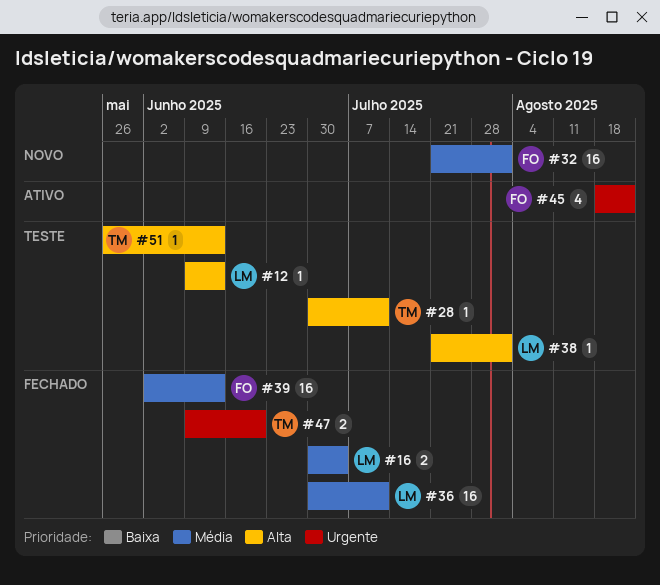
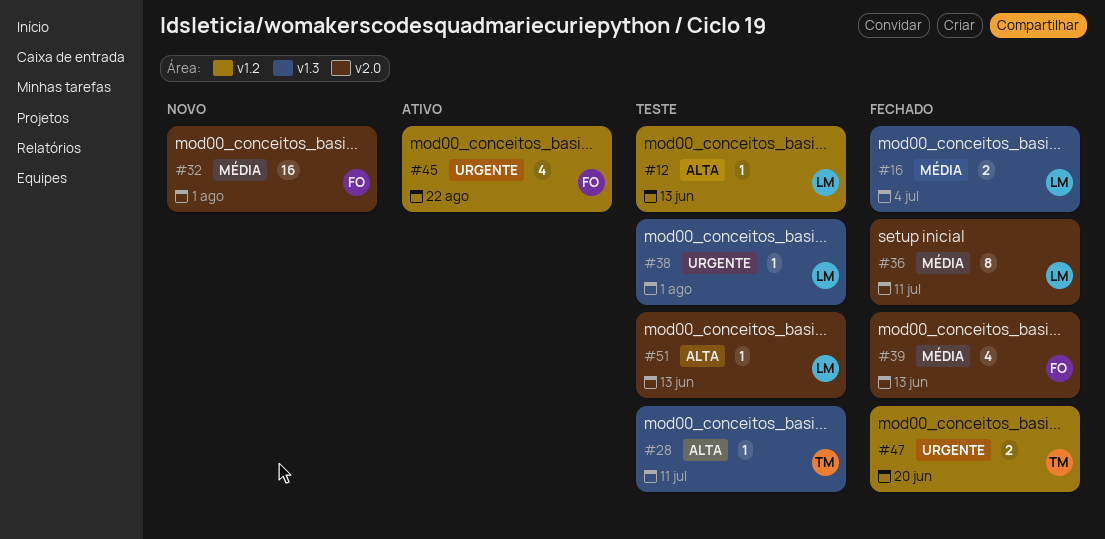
#36, estimate: 16 -> 8
#38, priority: Alta -> Urgente
#39, estimate: 16 -> 4
#51, owner: TM -> LM

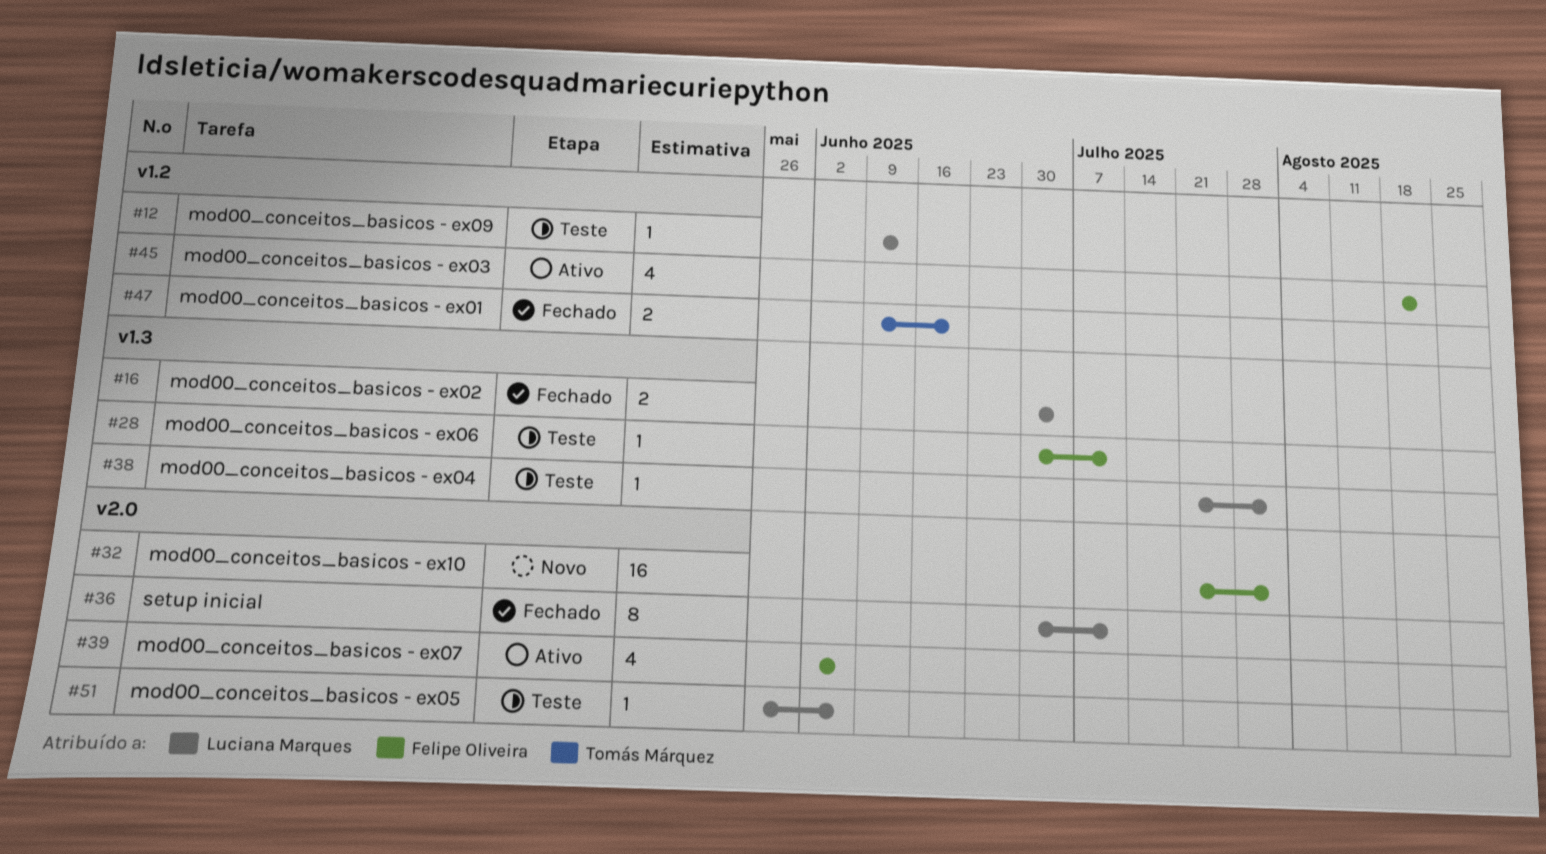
#28, owner: Tomás Márquez -> Felipe Oliveira
#39, status: Fechado -> Ativo
#39, due: Jun 13 -> Jun 6
#51, due: Jun 13 -> Jun 6

